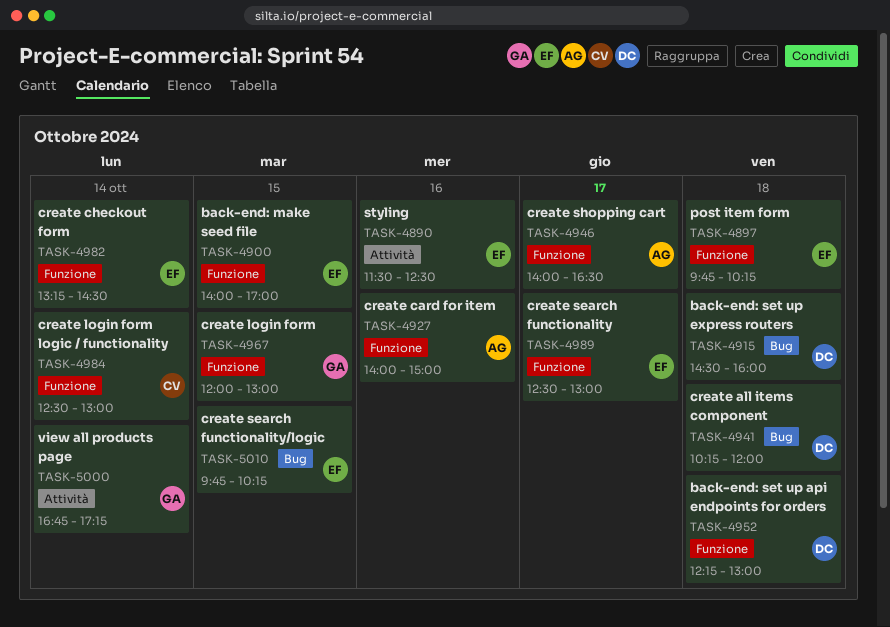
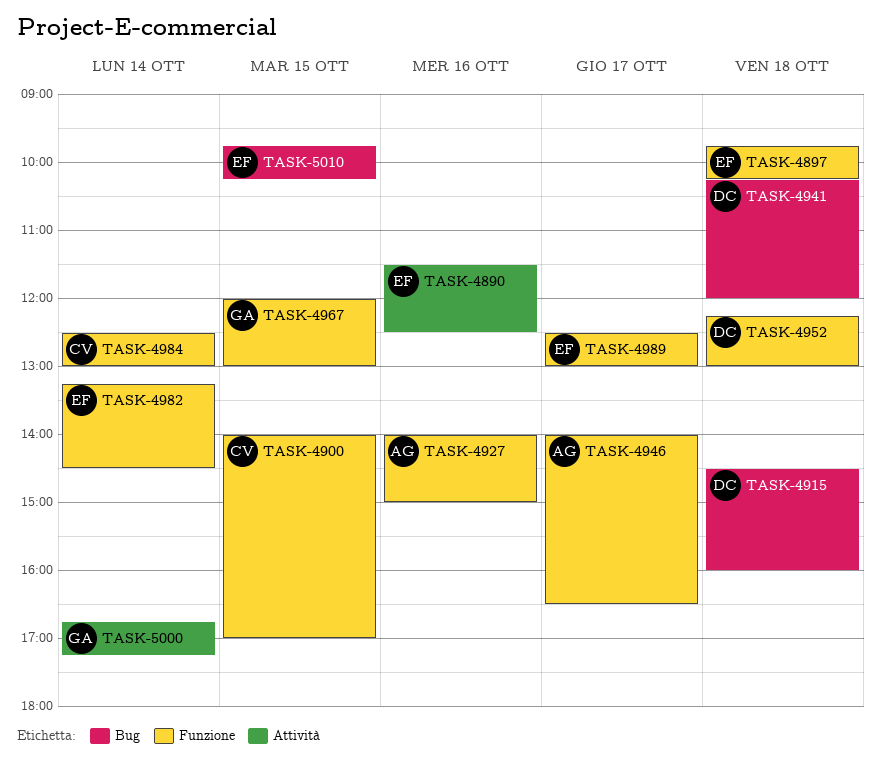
TASK-4900, owner: EF -> CV

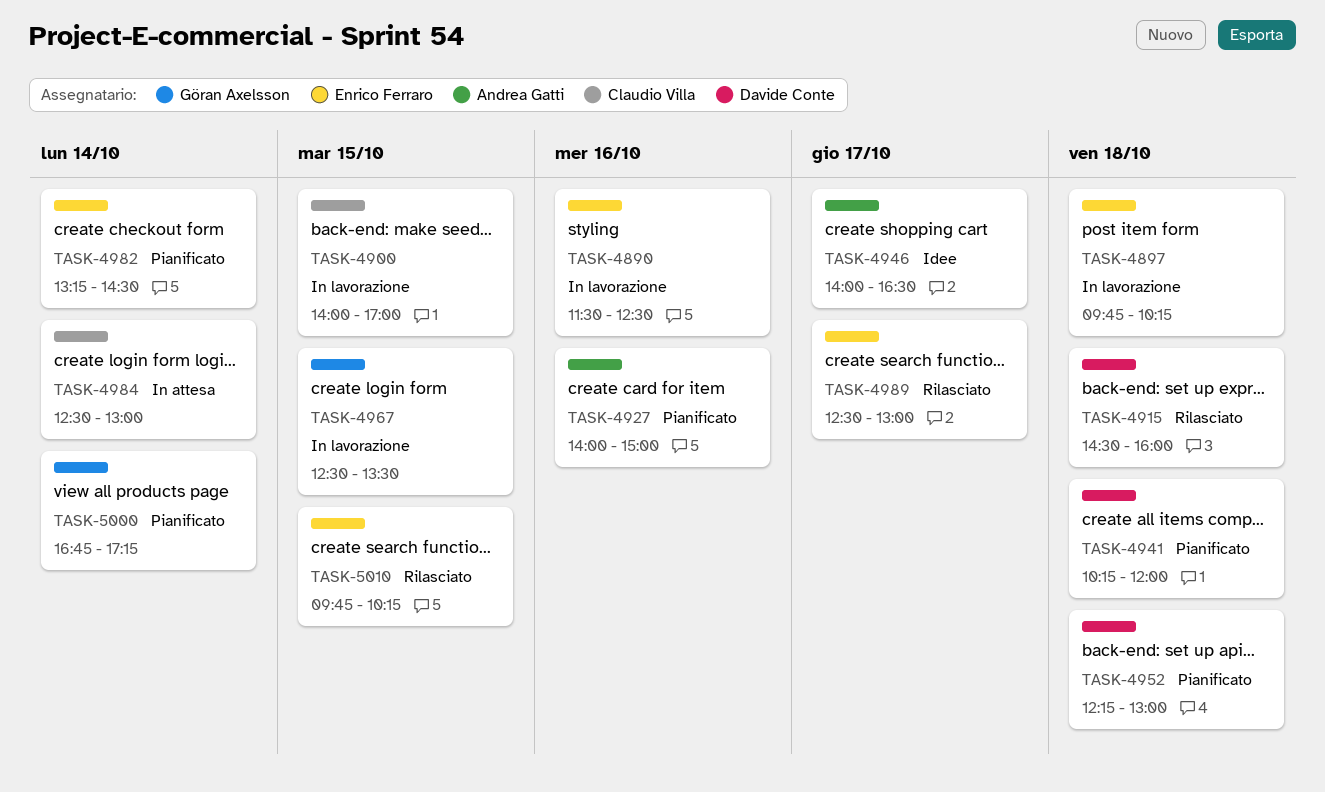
TASK-4967, begins: 12:00 -> 12:30
TASK-4967, ends: 13:00 -> 13:30

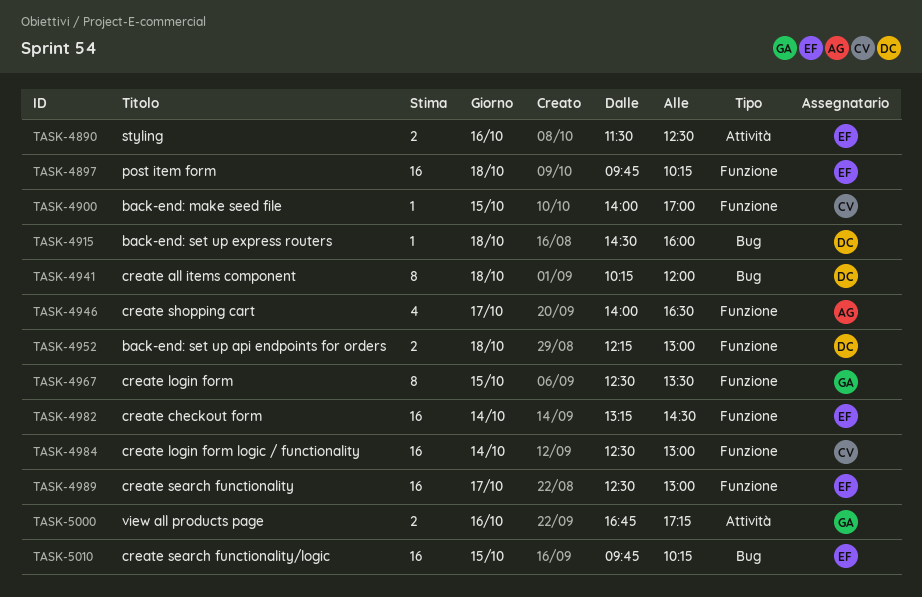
TASK-4927: present -> none
TASK-5000, day: Oct 14 -> Oct 16

